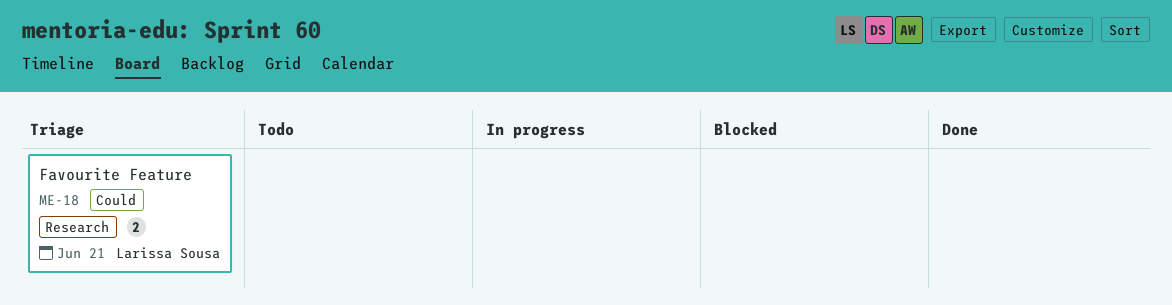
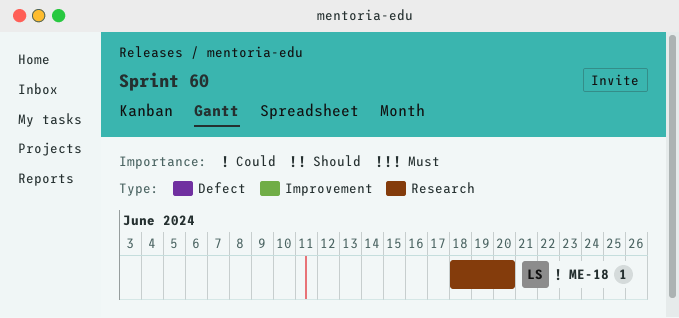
ME-18, estimate: 2 -> 1
ME-18, due: Jun 21 -> Jun 20

